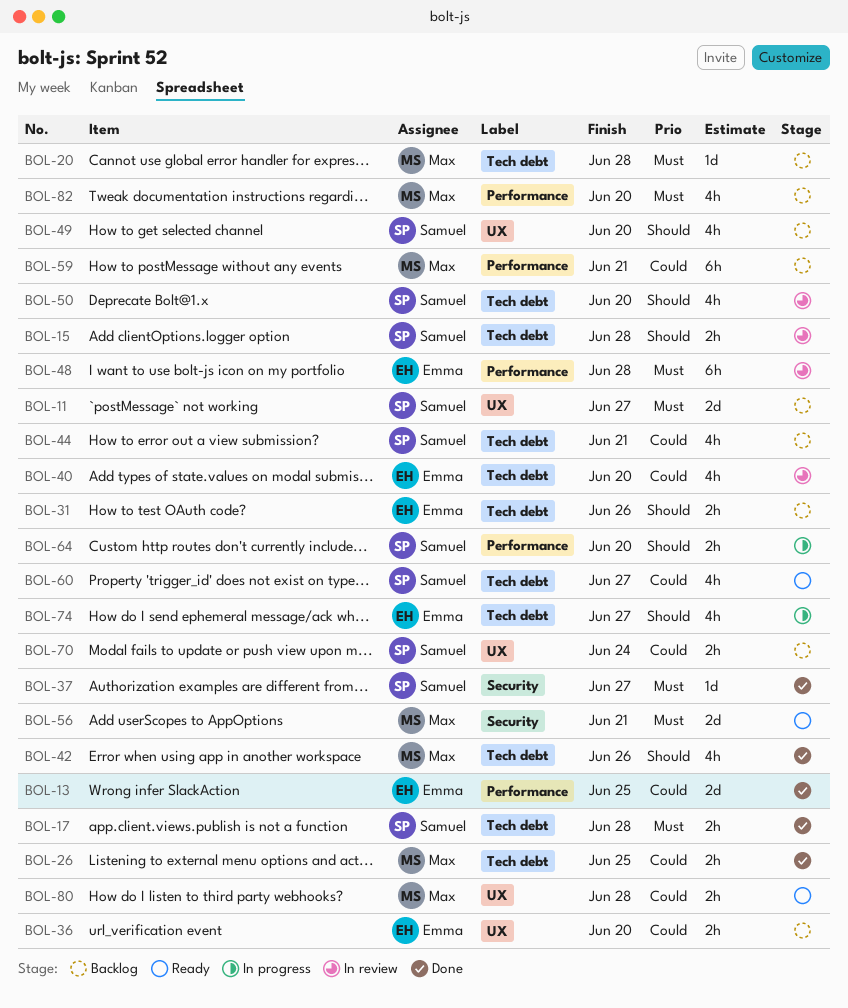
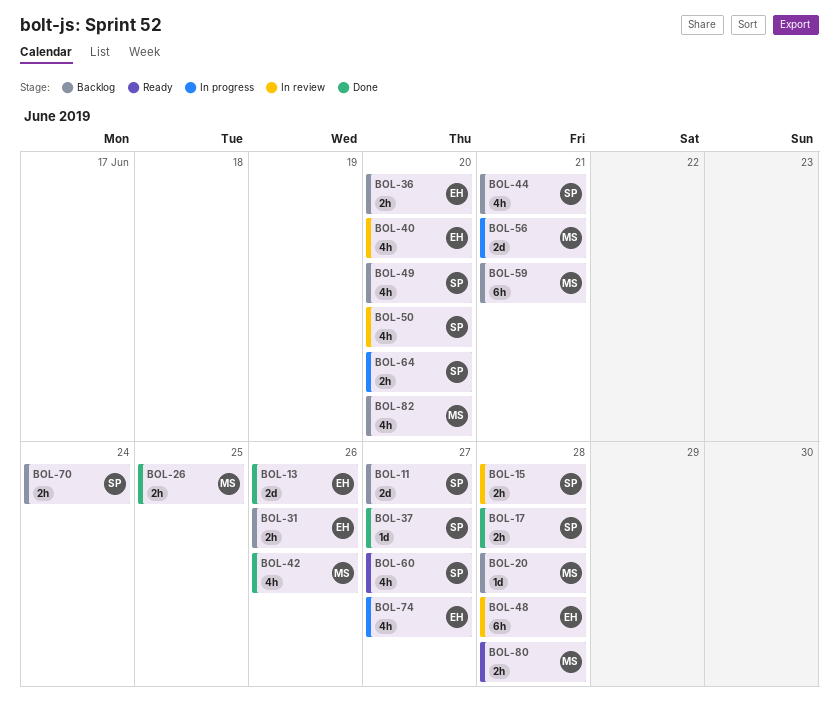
BOL-13, due: Jun 25 -> Jun 26
BOL-56, status: Ready -> In progress

